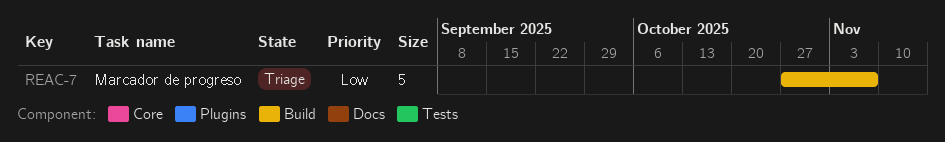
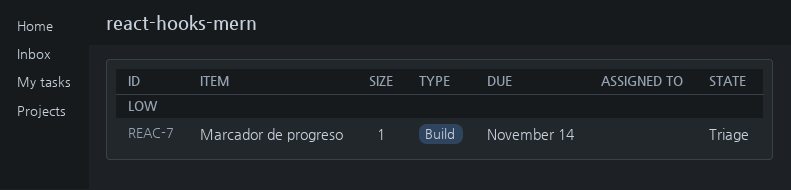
REAC-7, estimate: 5 -> 1
REAC-7, due: Nov 7 -> Nov 14

